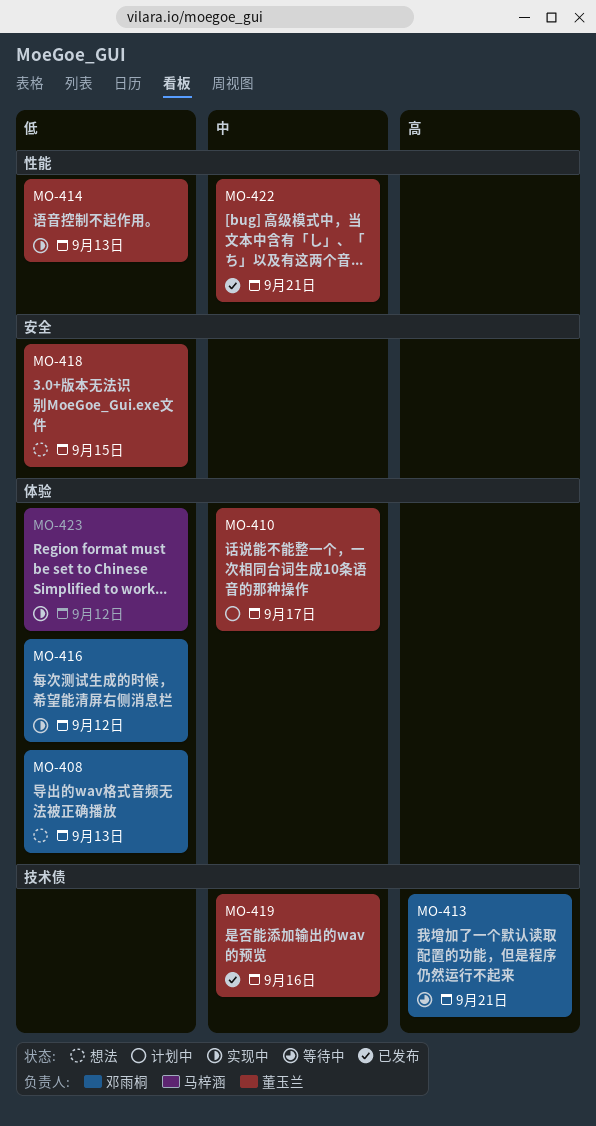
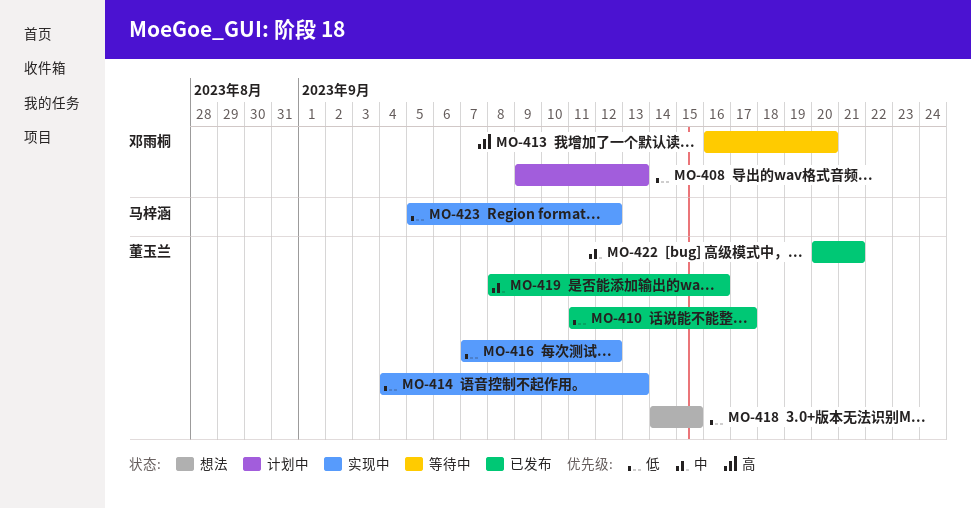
MO-408, status: 想法 -> 计划中
MO-410, status: 计划中 -> 已发布
MO-410, priority: 中 -> 低
MO-413, due: Sep 21 -> Sep 20
MO-416, owner: 邓雨桐 -> 董玉兰

